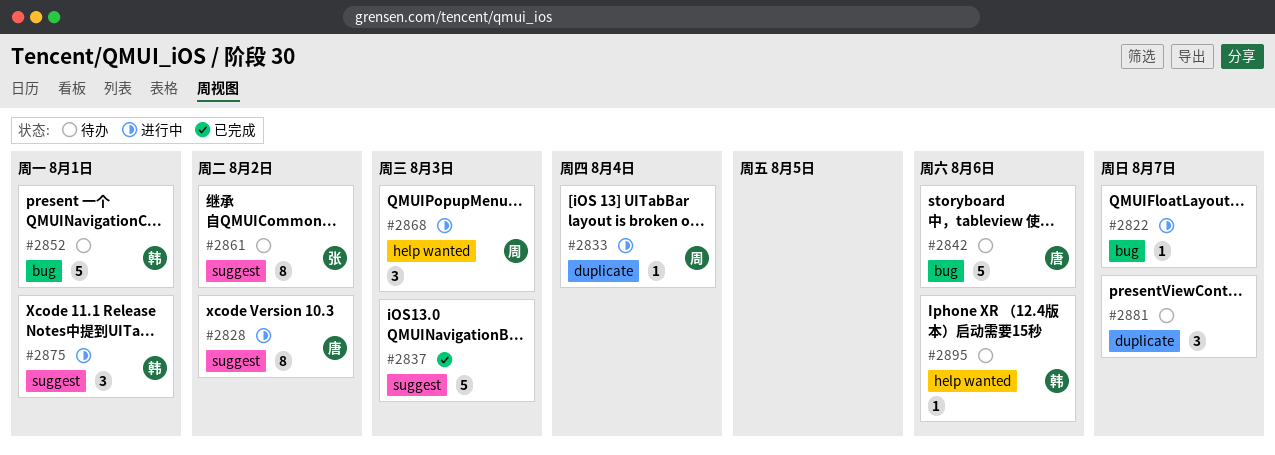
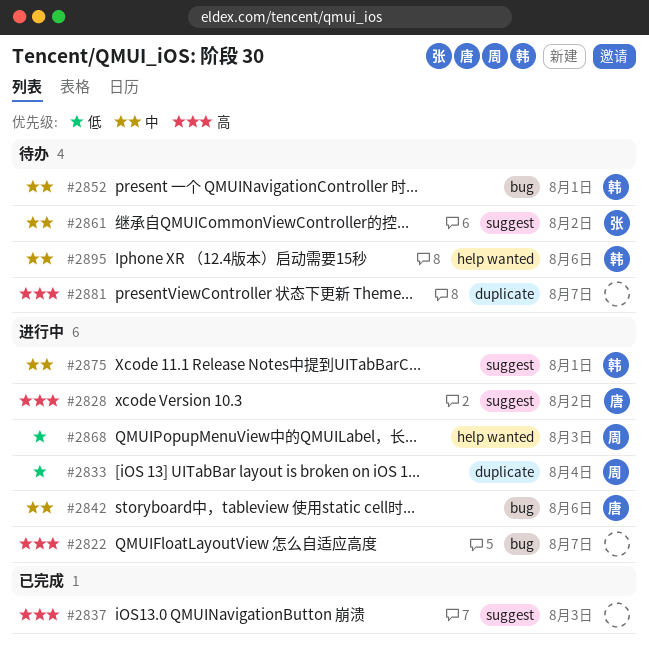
#2842, status: 待办 -> 进行中

